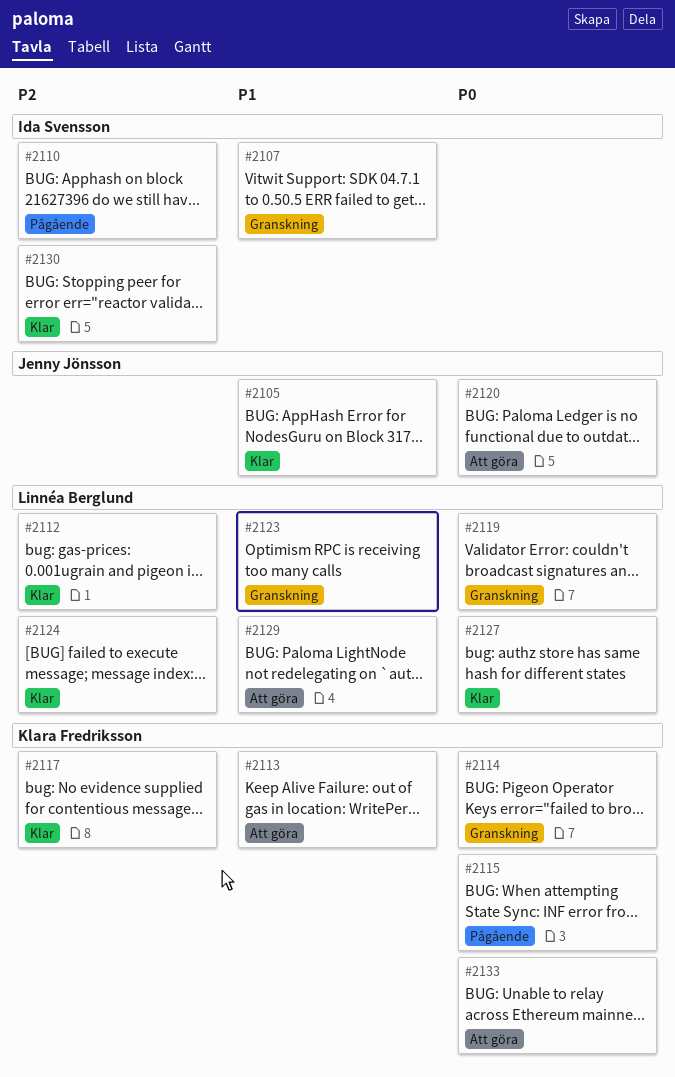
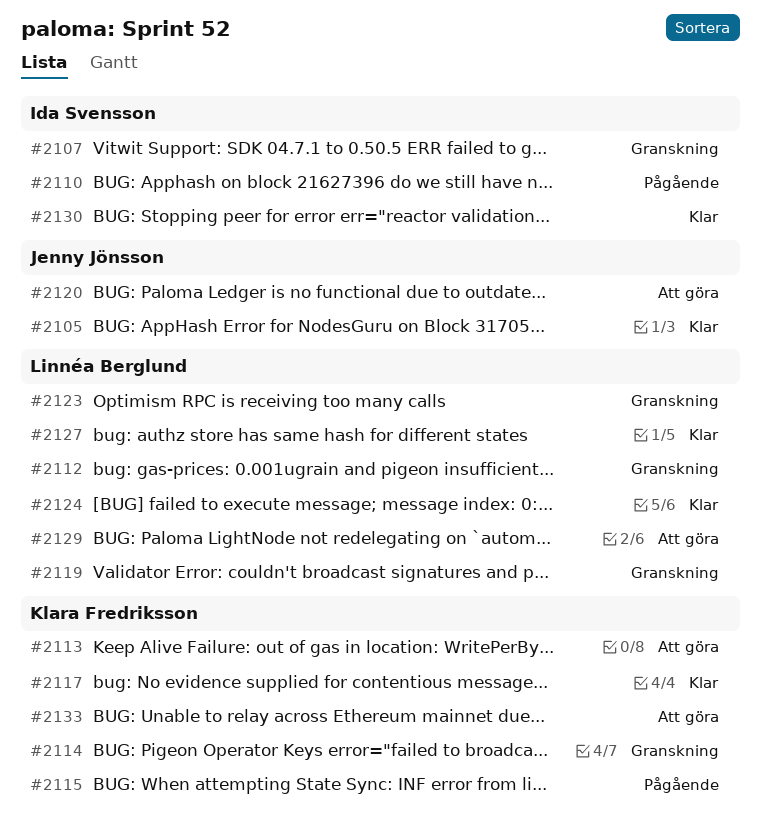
#2112, status: Klar -> Granskning

